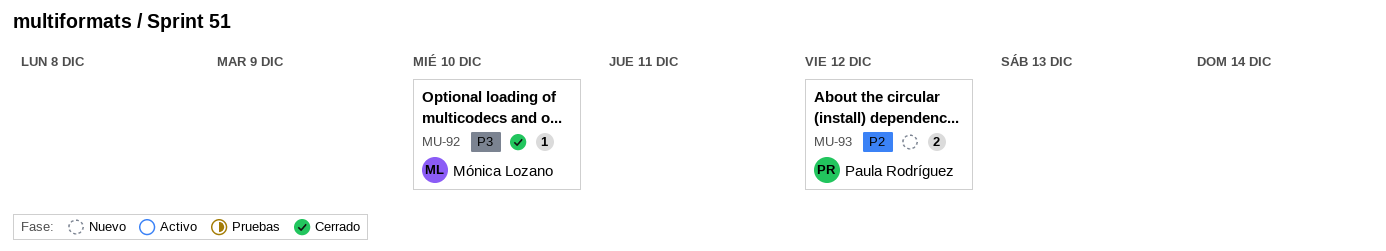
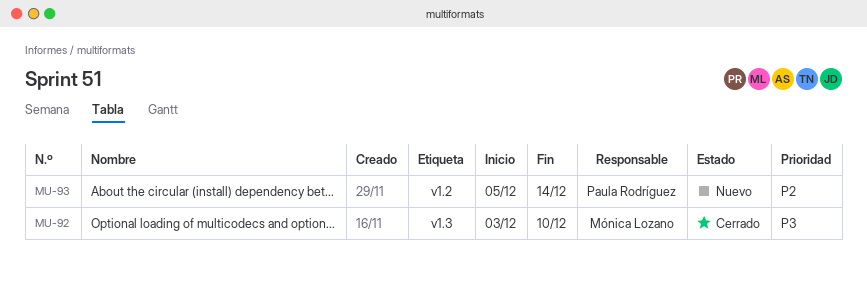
MU-93, due: Dec 12 -> Dec 14

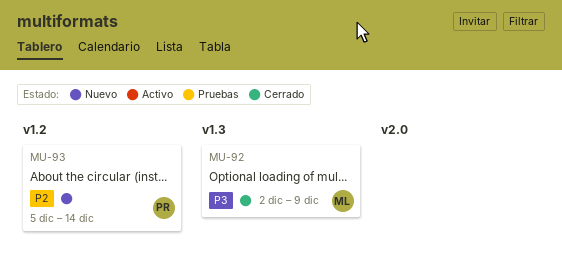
MU-92, start: Dec 3 -> Dec 2
MU-92, due: Dec 10 -> Dec 9

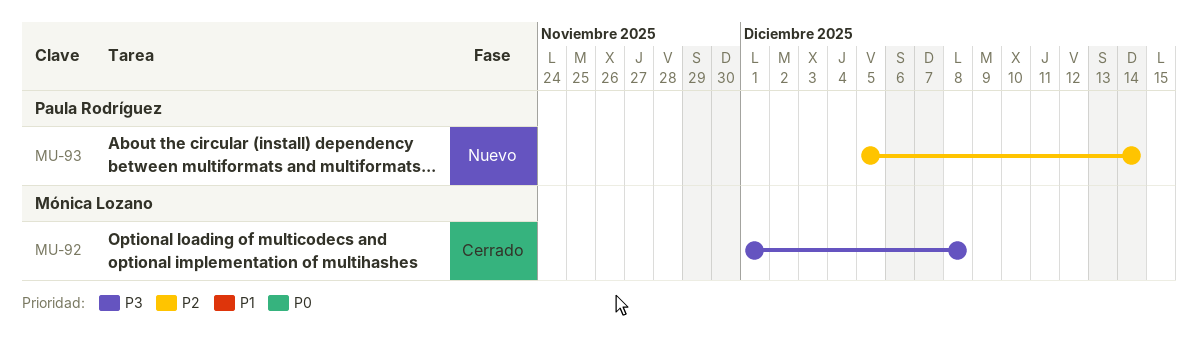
MU-92, start: Dec 2 -> Dec 1
MU-92, due: Dec 9 -> Dec 8

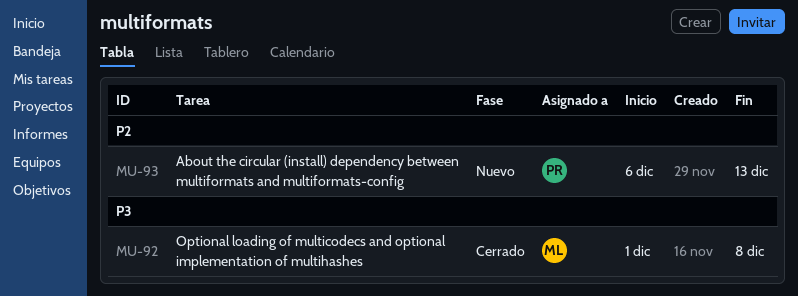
MU-93, start: Dec 5 -> Dec 6
MU-93, due: Dec 14 -> Dec 13

